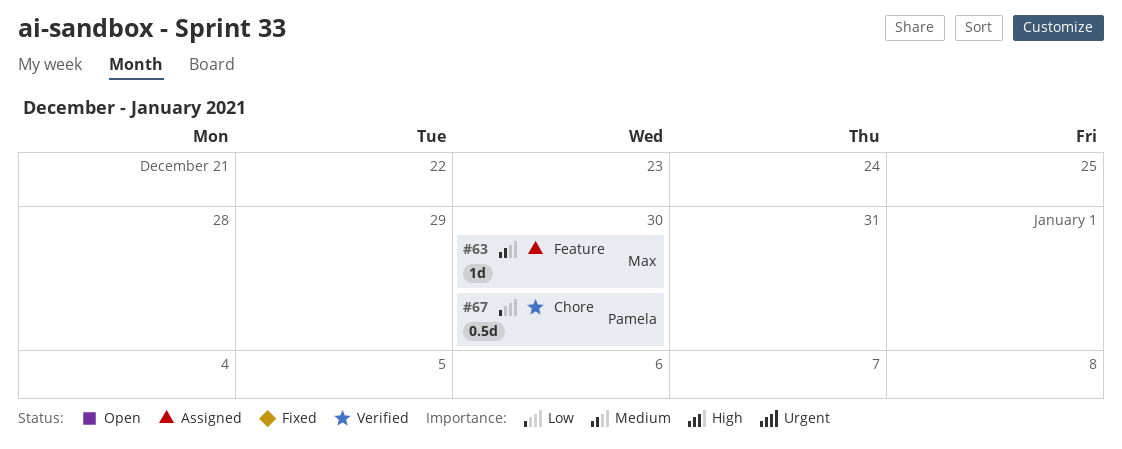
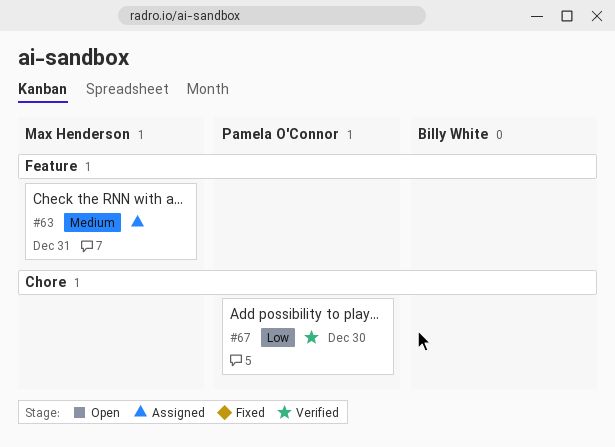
#63, due: Dec 30 -> Dec 31

